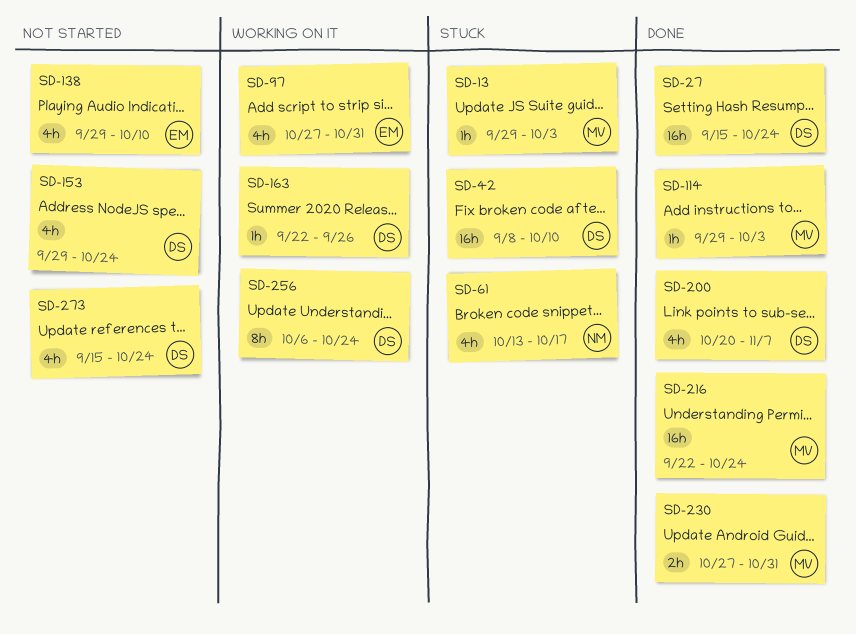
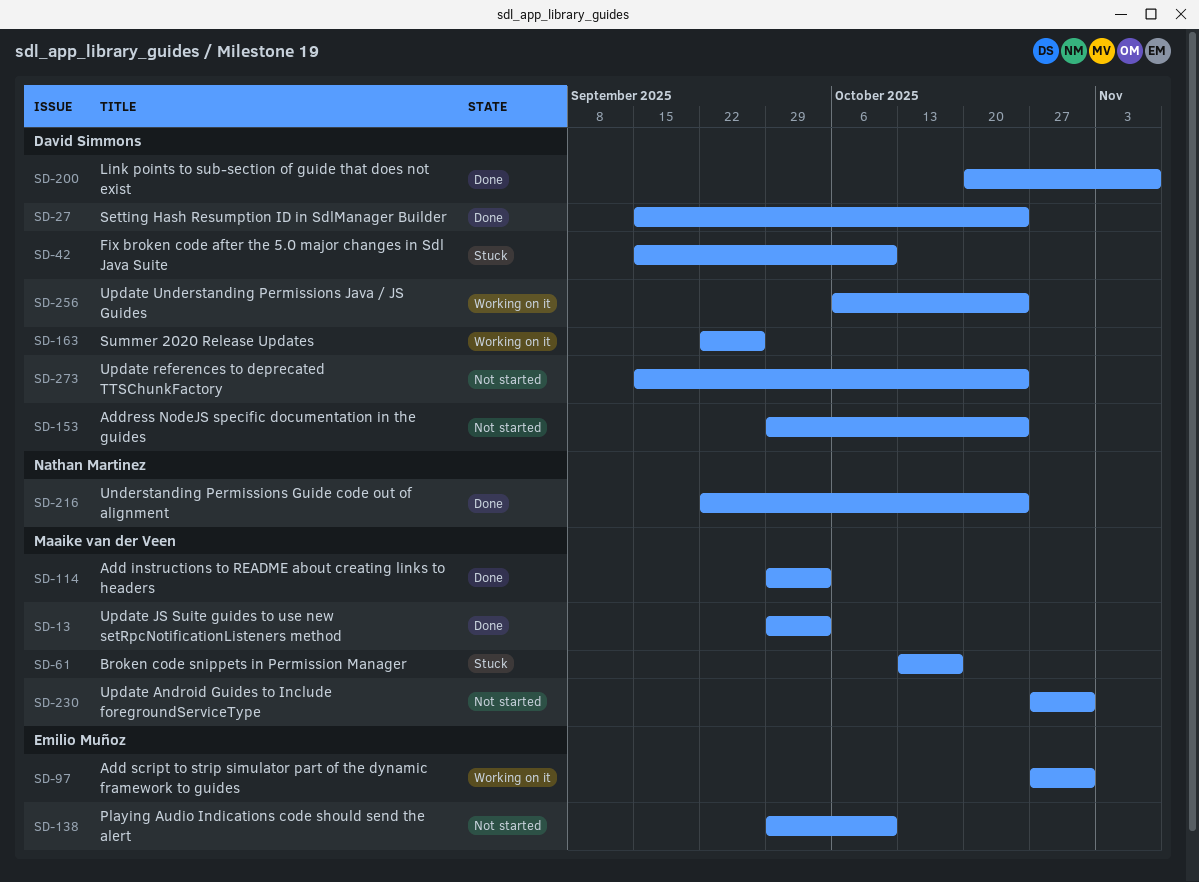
SD-13, status: Stuck -> Done
SD-42, start: Sep 8 -> Sep 15
SD-61, owner: Nathan Martinez -> Maaike van der Veen
SD-216, owner: Maaike van der Veen -> Nathan Martinez
SD-230, status: Done -> Not started

